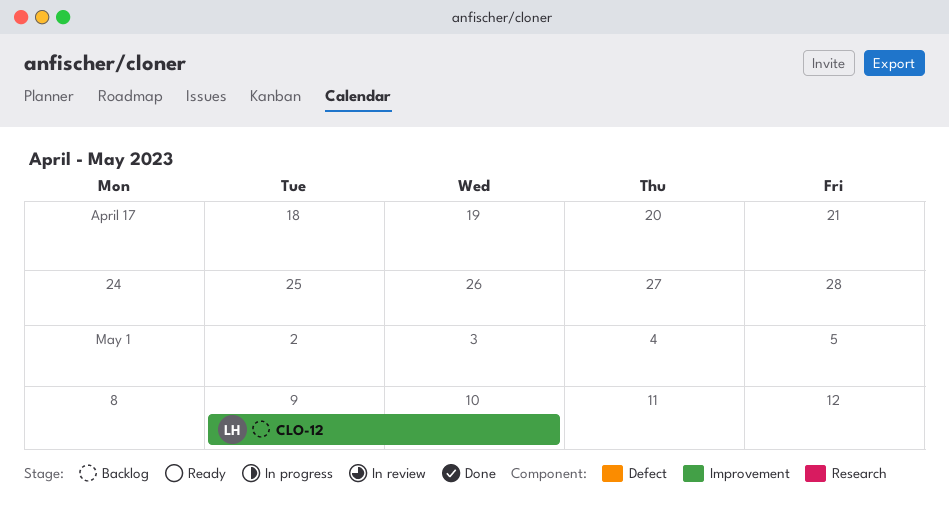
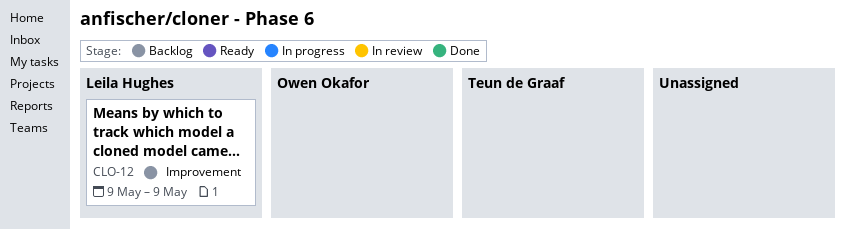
CLO-12, due: May 10 -> May 9

